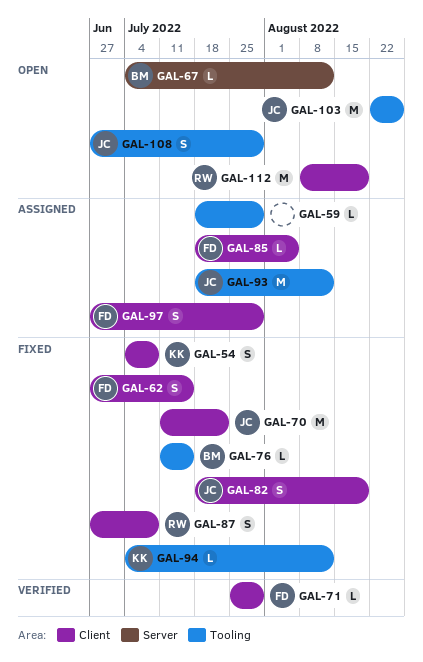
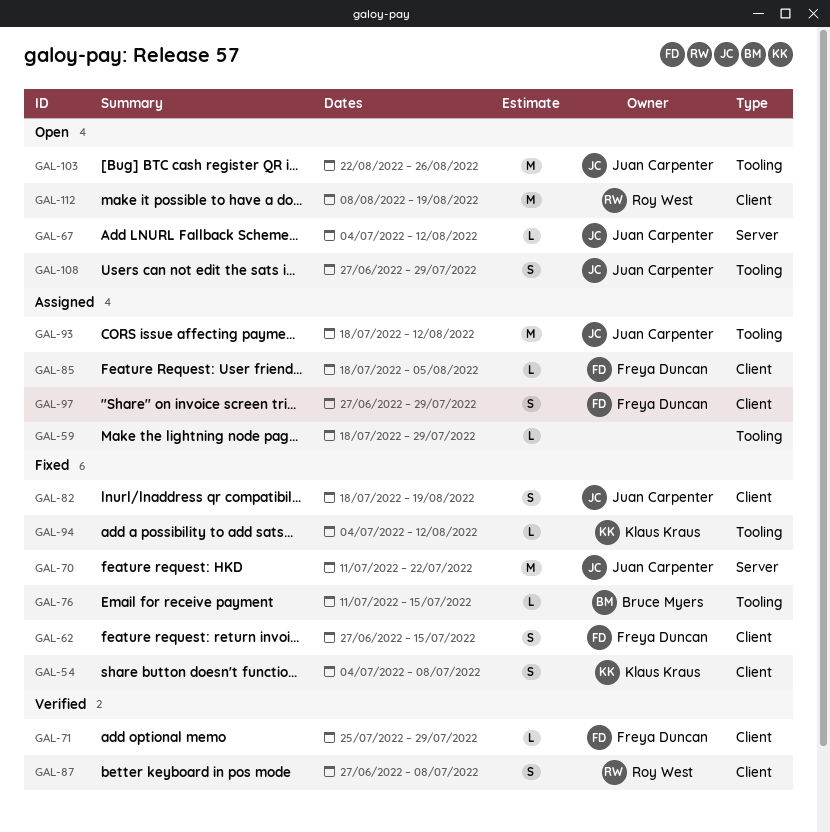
GAL-67, owner: Bruce Myers -> Juan Carpenter
GAL-70, label: Client -> Server
GAL-87, status: Fixed -> Verified

